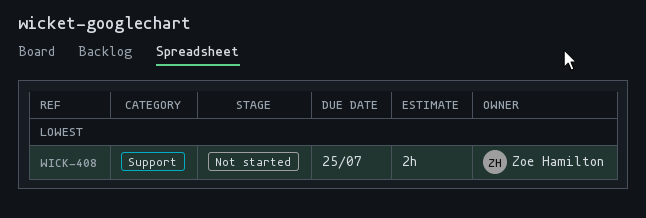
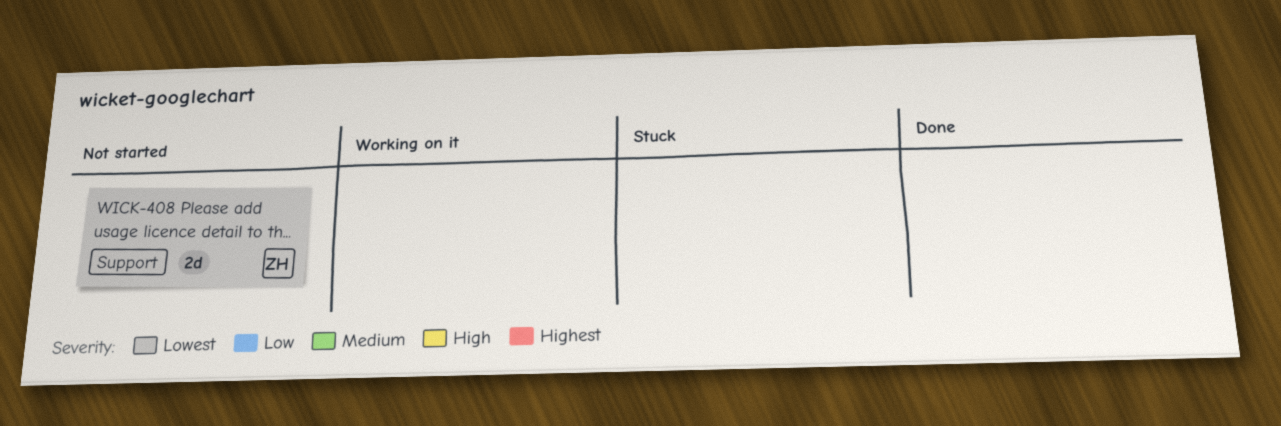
WICK-408, estimate: 2h -> 2d

